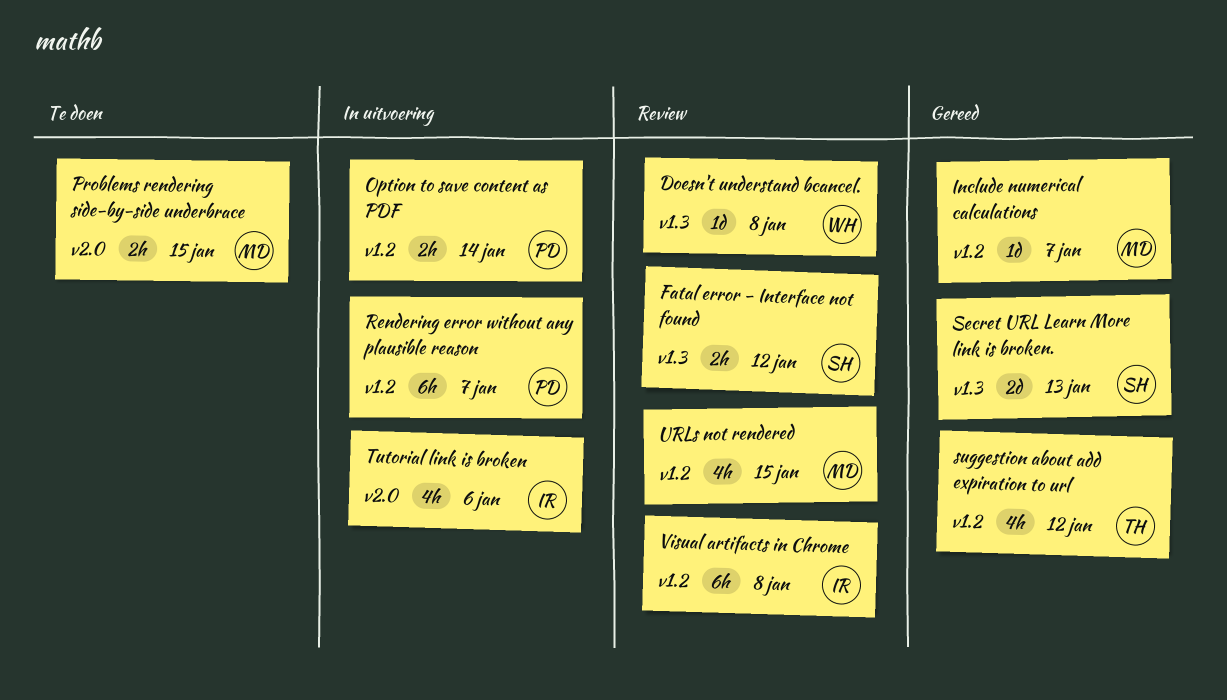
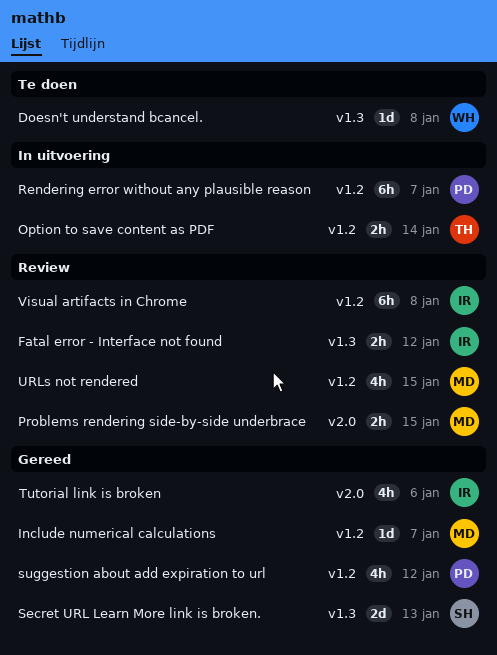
Doesn't understand bcancel., status: Review -> Te doen
Fatal error - Interface not found, owner: SH -> IR
Option to save content as PDF, owner: PD -> TH
Problems rendering side-by-side underbrace, status: Te doen -> Review
suggestion about add expiration to url, owner: TH -> PD
Tutorial link is broken, status: In uitvoering -> Gereed

